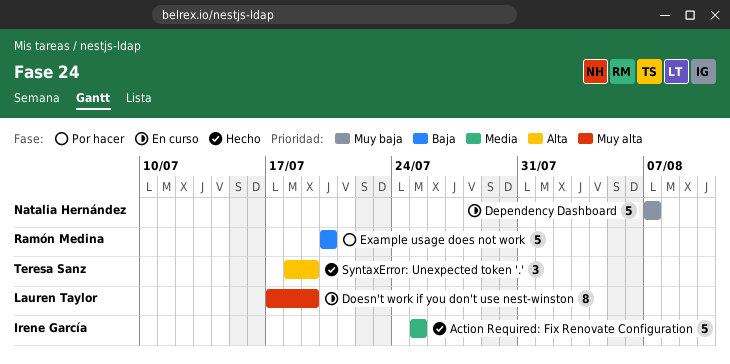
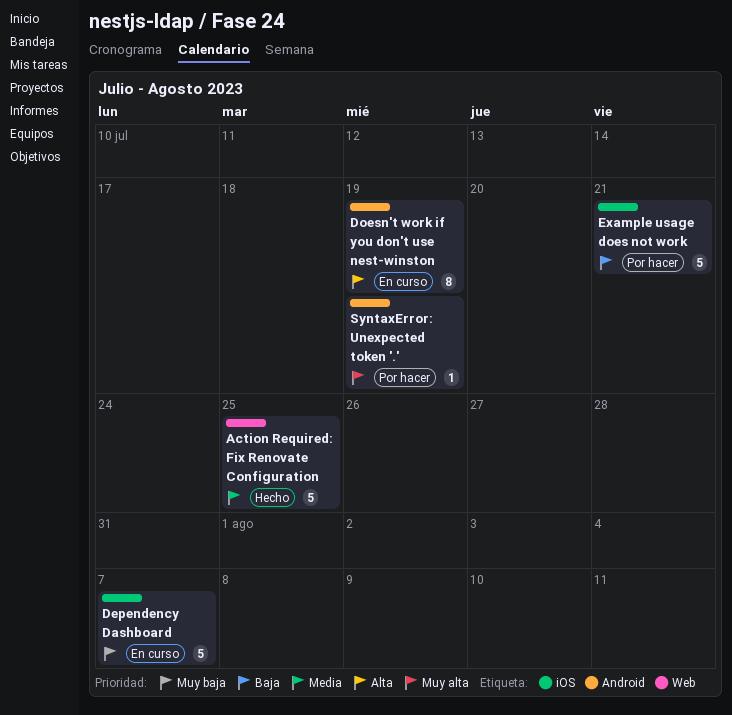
Doesn't work if you don't use nest-winston, priority: Muy alta -> Alta
Example usage does not work, due: Jul 20 -> Jul 21
SyntaxError: Unexpected token '.', status: Hecho -> Por hacer
SyntaxError: Unexpected token '.', priority: Alta -> Muy alta
SyntaxError: Unexpected token '.', estimate: 3 -> 1

